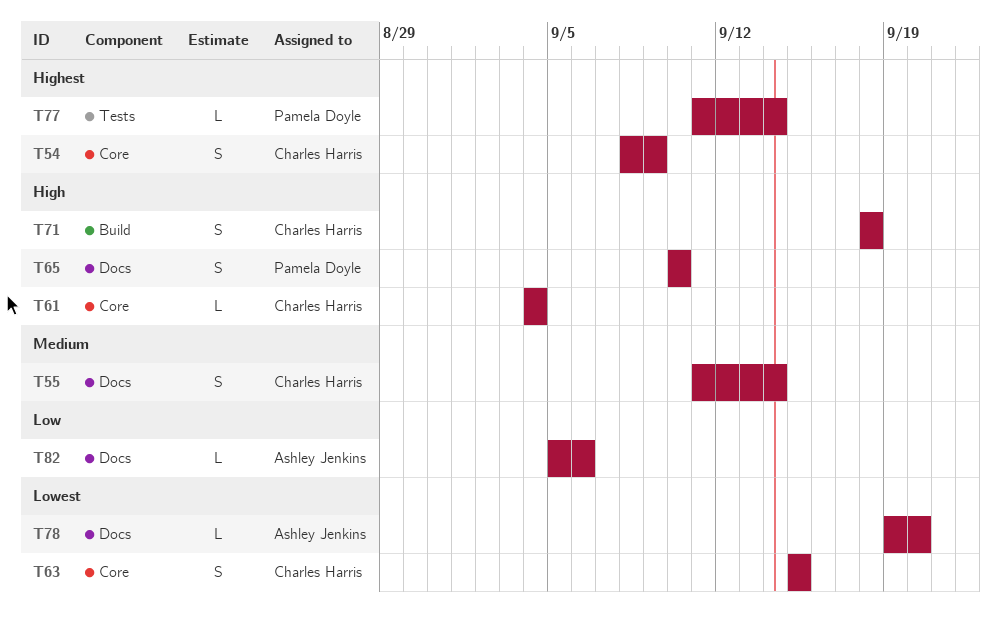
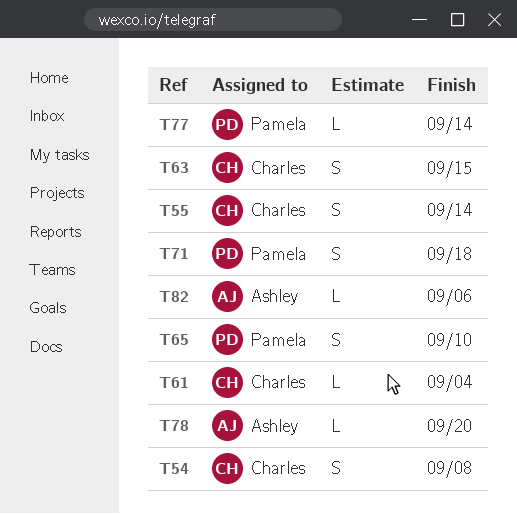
T54, due: Sep 9 -> Sep 8
T71, owner: Charles Harris -> Pamela Doyle

